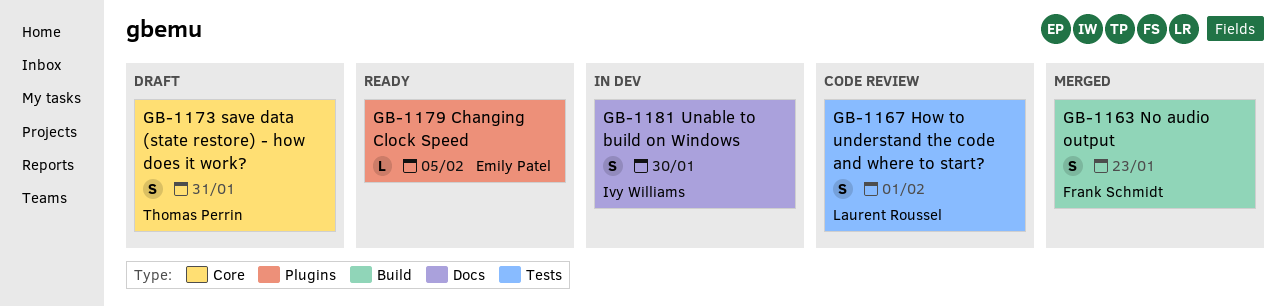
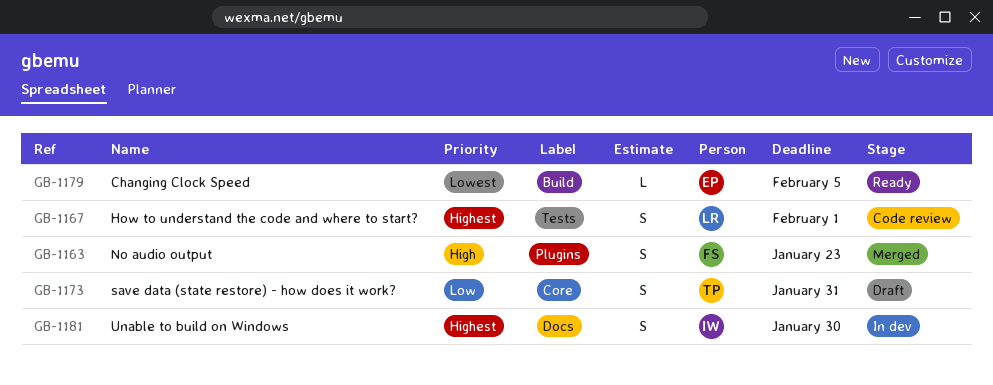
GB-1163, label: Build -> Plugins
GB-1179, label: Plugins -> Build

